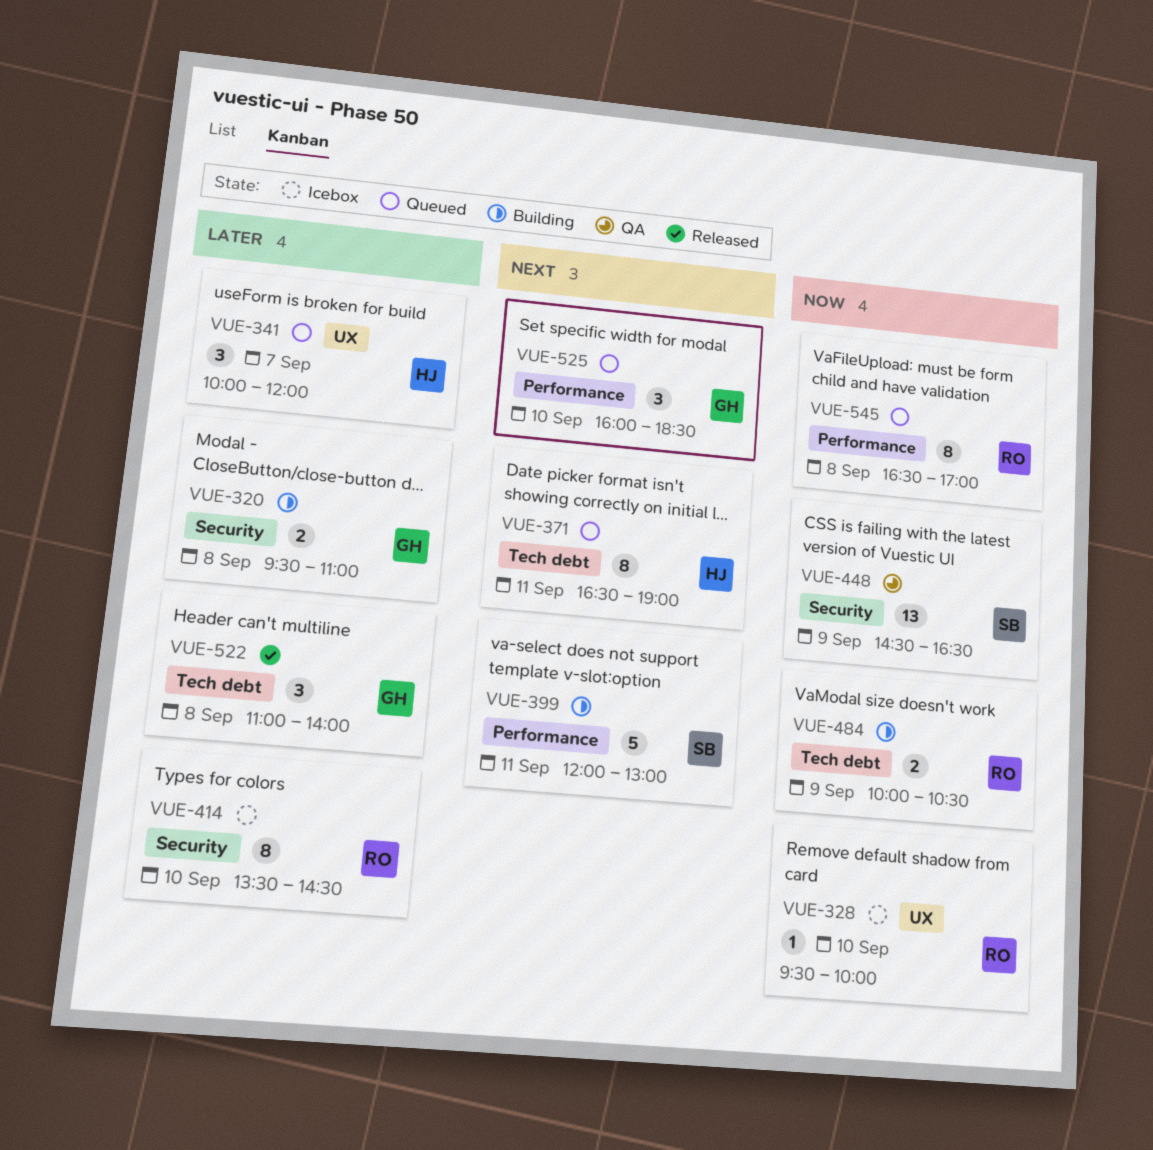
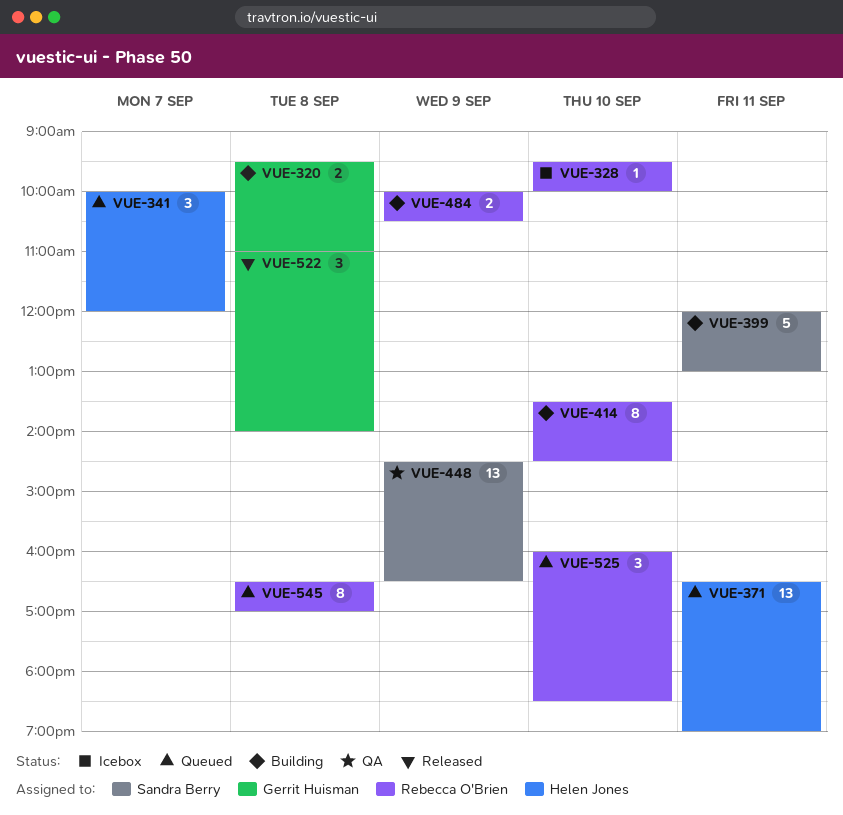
VUE-371, estimate: 8 -> 13
VUE-414, status: Icebox -> Building
VUE-525, owner: Gerrit Huisman -> Rebecca O'Brien

